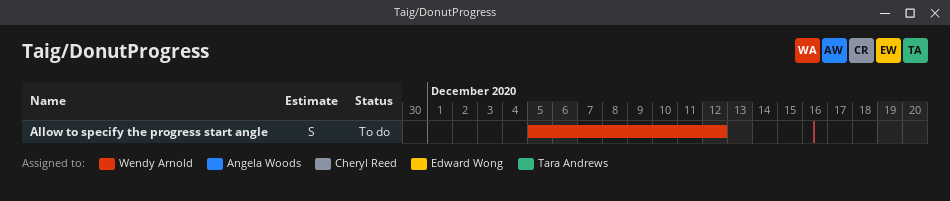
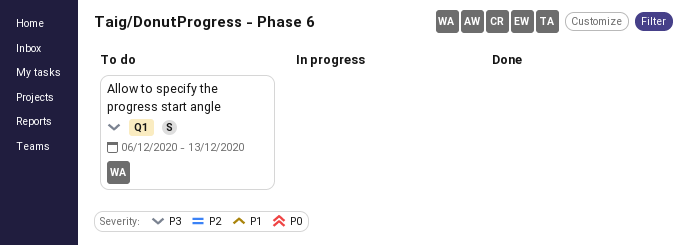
Allow to specify the progress start angle, start: Dec 5 -> Dec 6
Allow to specify the progress start angle, due: Dec 12 -> Dec 13

